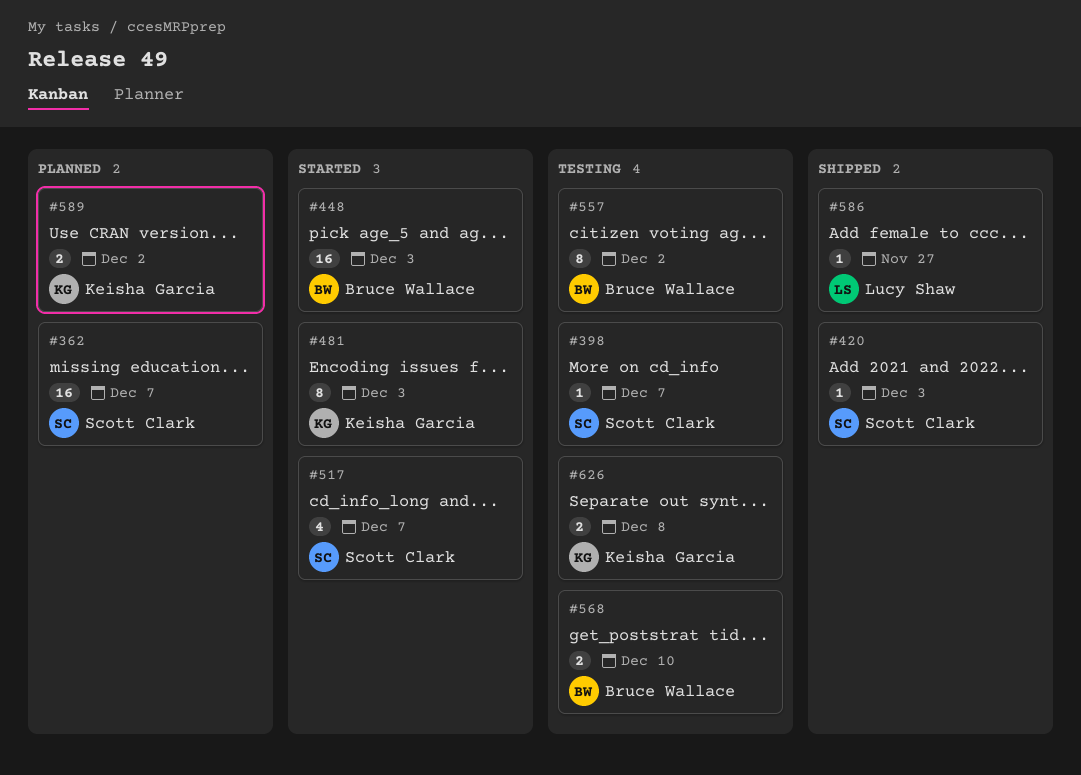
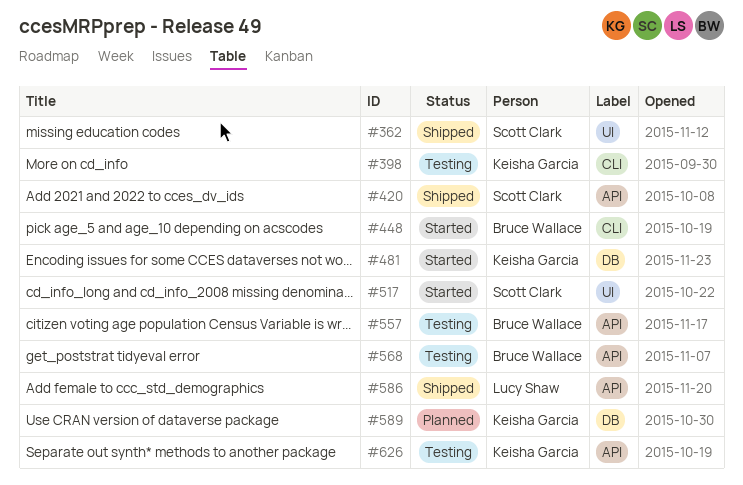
#362, status: Planned -> Shipped
#398, owner: Scott Clark -> Keisha Garcia

